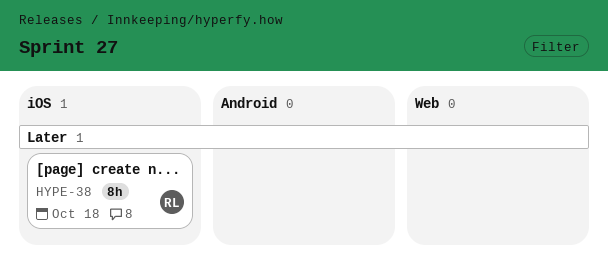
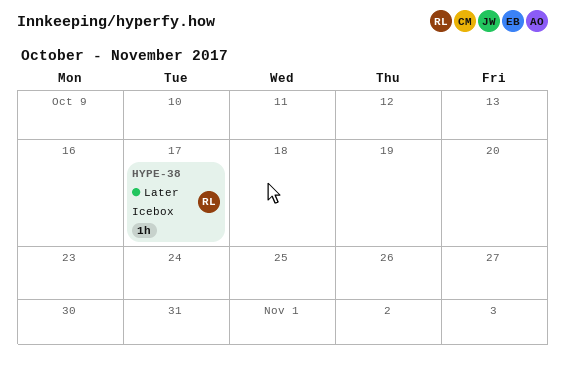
HYPE-38, estimate: 8h -> 1h
HYPE-38, due: Oct 18 -> Oct 17

